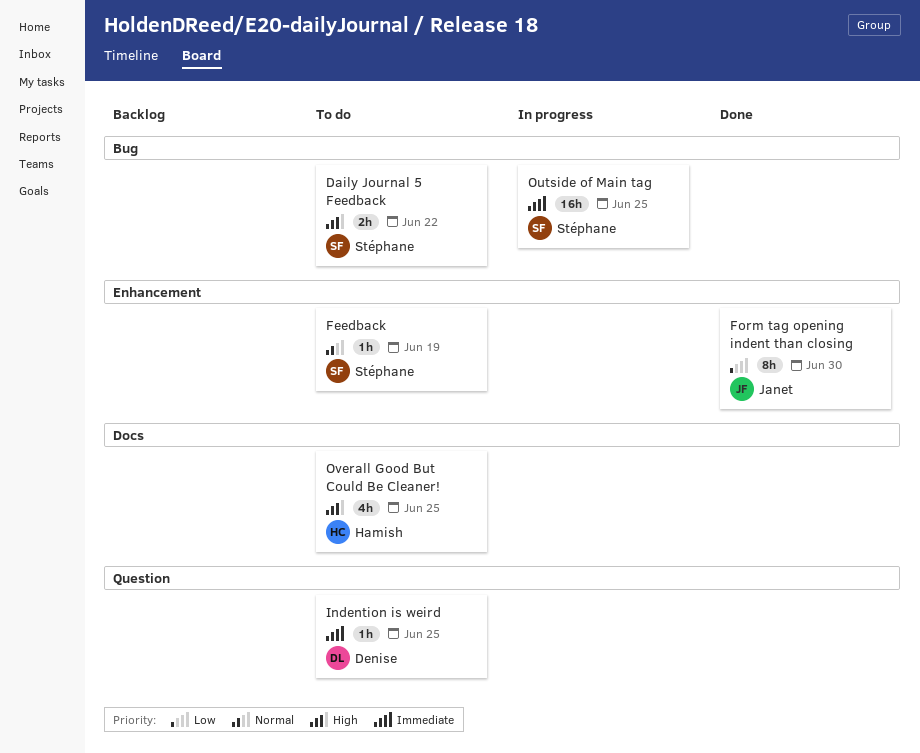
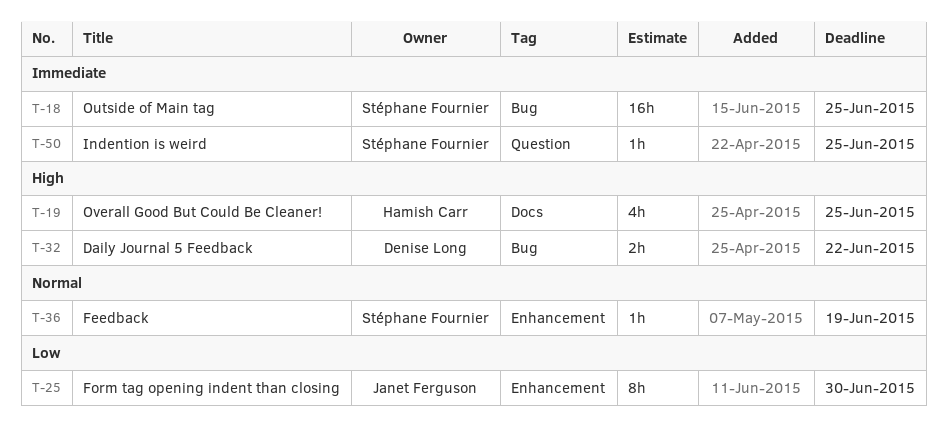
Daily Journal 5 Feedback, owner: Stéphane Fournier -> Denise Long
Indention is weird, owner: Denise Long -> Stéphane Fournier

